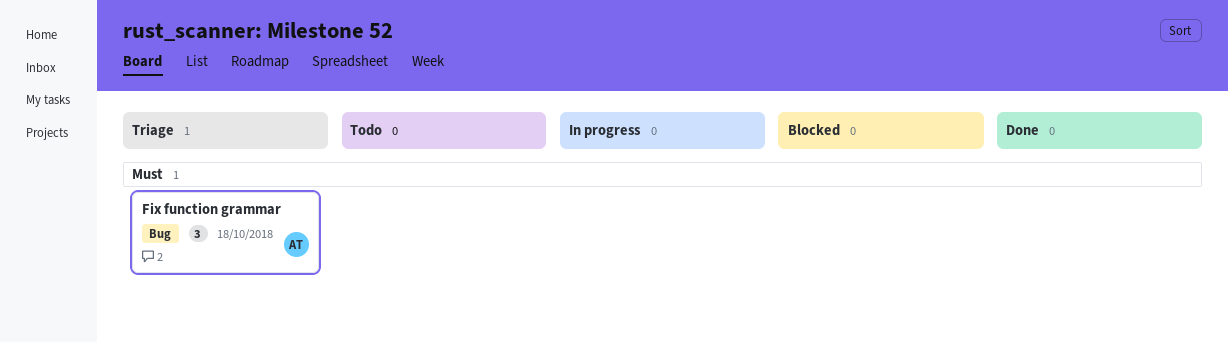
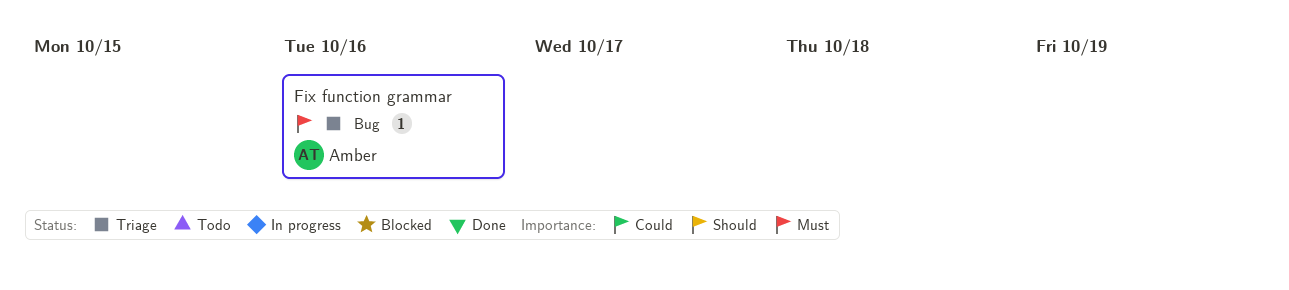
Fix function grammar, estimate: 3 -> 1
Fix function grammar, due: Oct 18 -> Oct 16

